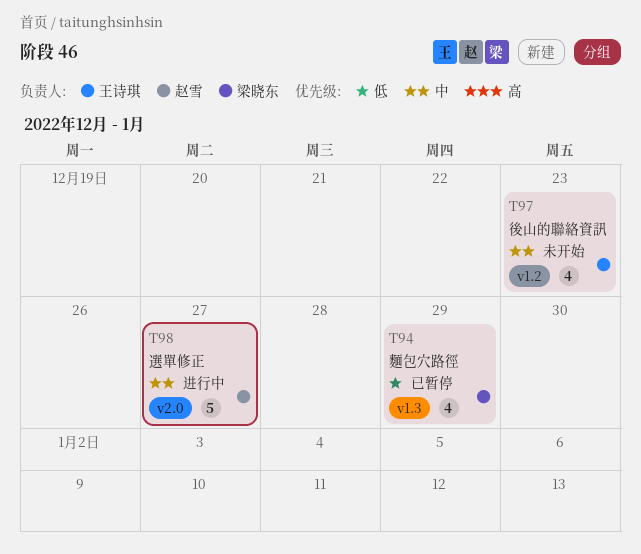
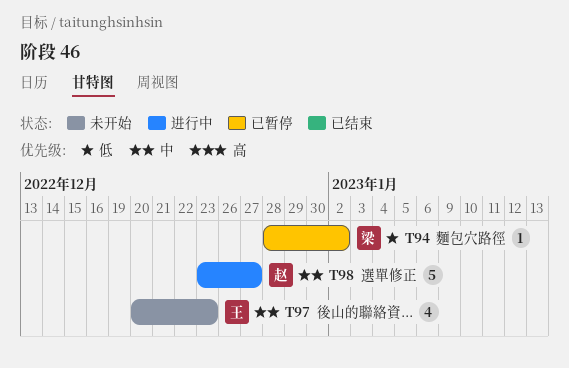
T94, estimate: 4 -> 1
T94, due: Dec 29 -> Jan 2

